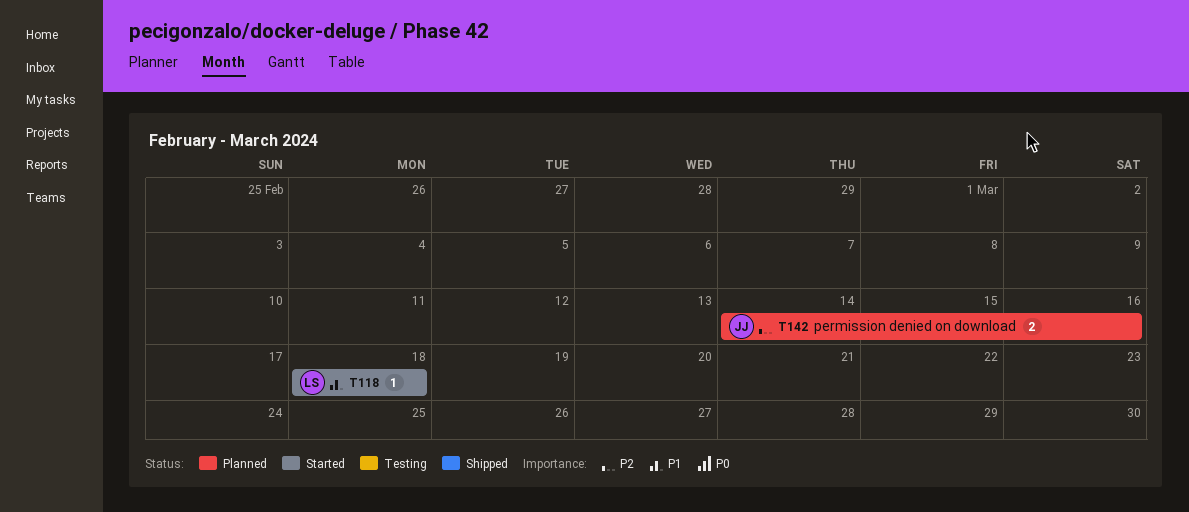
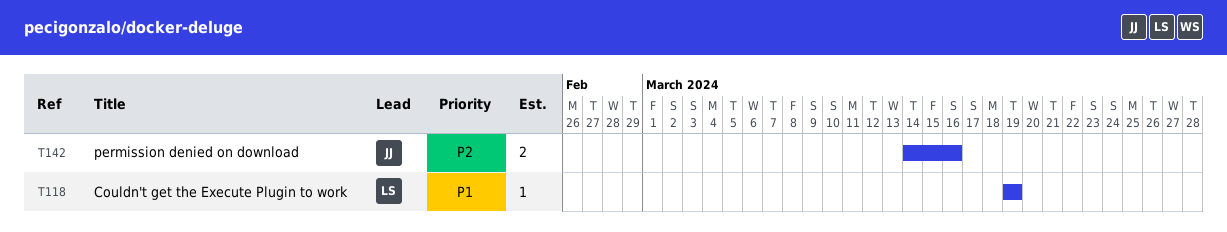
T118, start: Mar 18 -> Mar 19
T118, due: Mar 18 -> Mar 19

